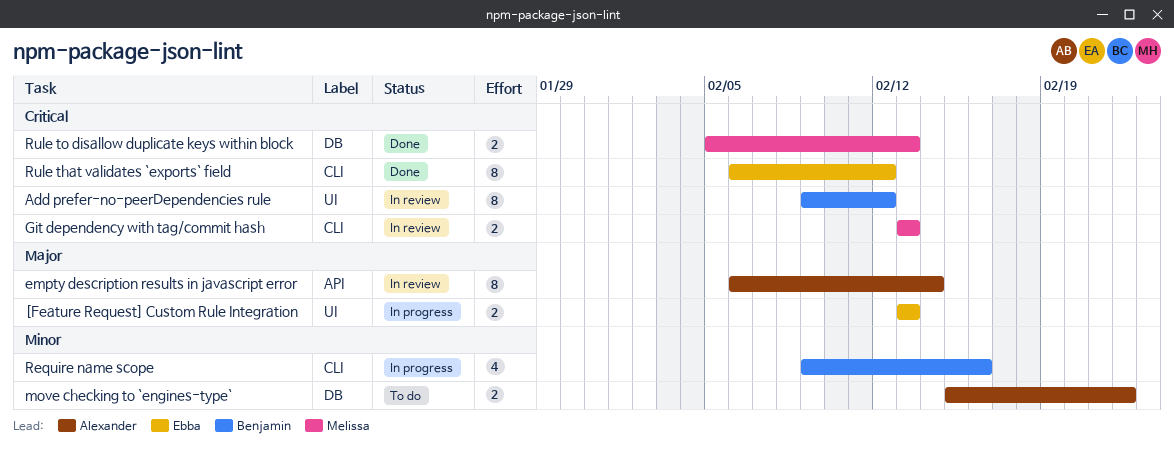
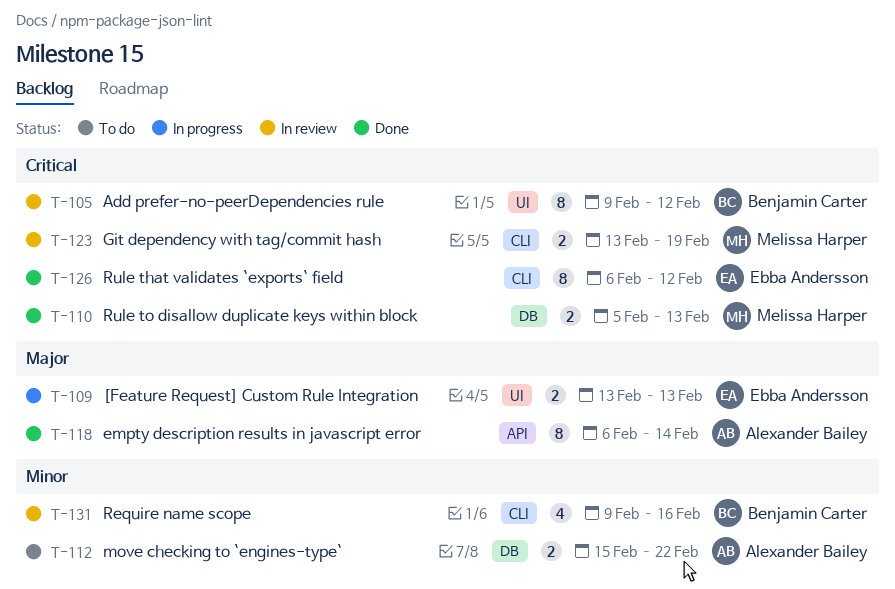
empty description results in javascript error, status: In review -> Done
Git dependency with tag/commit hash, due: Feb 13 -> Feb 19
Require name scope, status: In progress -> In review

